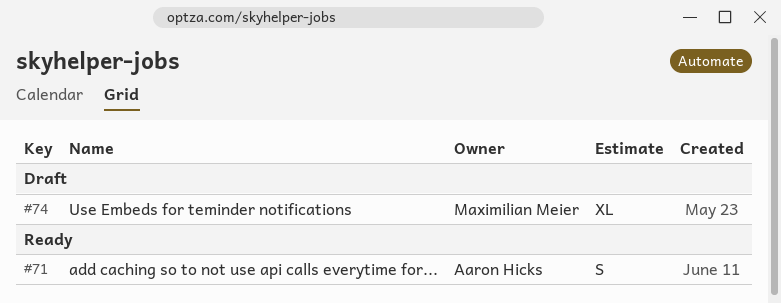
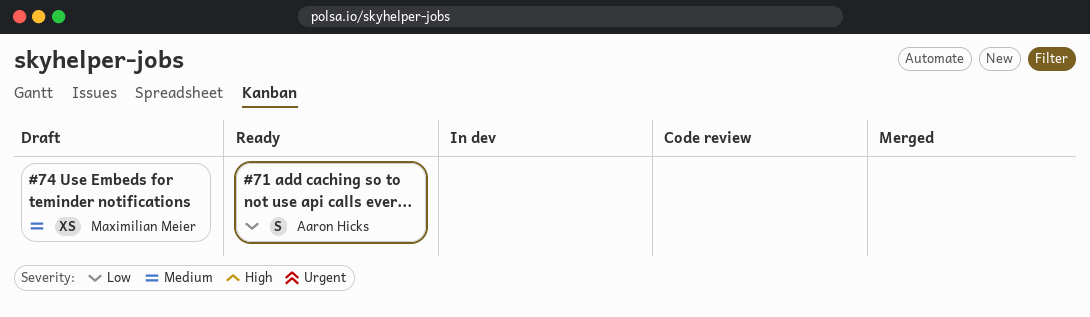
#74, estimate: XL -> XS

